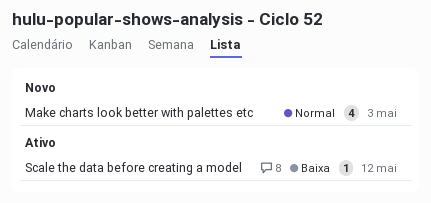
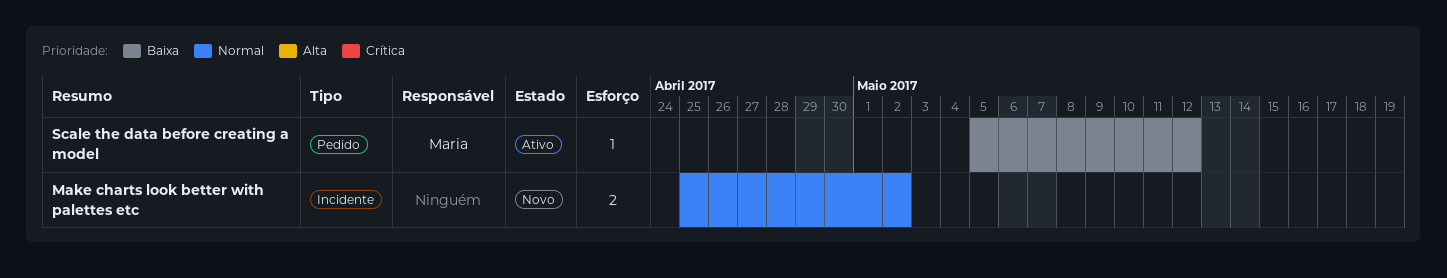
Make charts look better with palettes etc, estimate: 4 -> 2
Make charts look better with palettes etc, due: May 3 -> May 2

